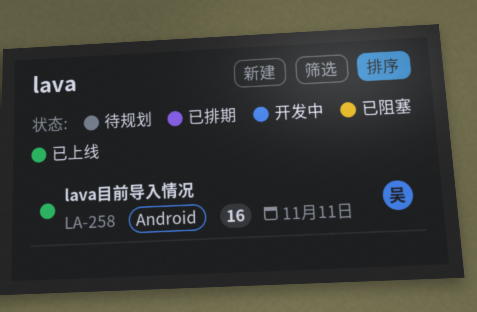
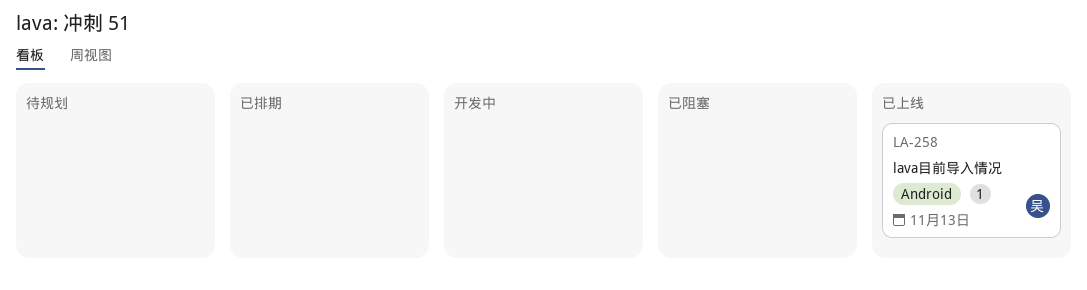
LA-258, estimate: 16 -> 1
LA-258, due: Nov 11 -> Nov 13

